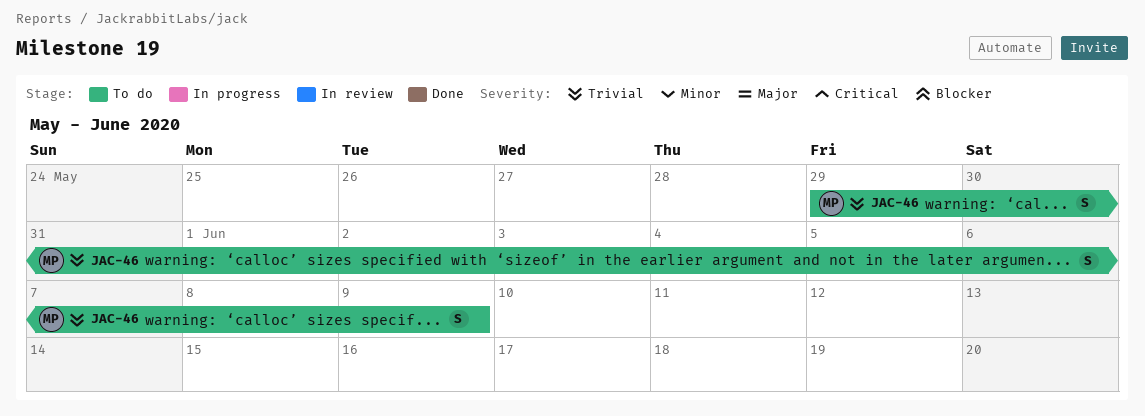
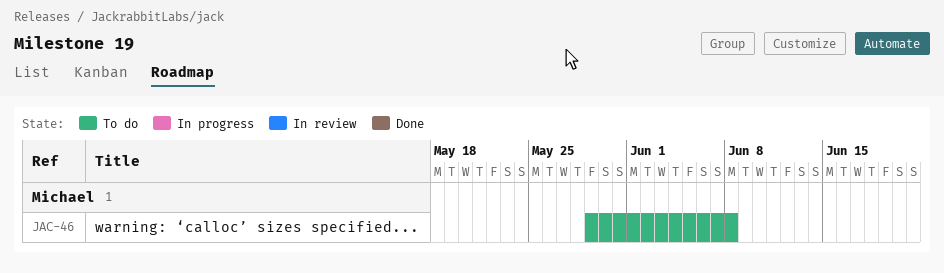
JAC-46, due: Jun 9 -> Jun 8

